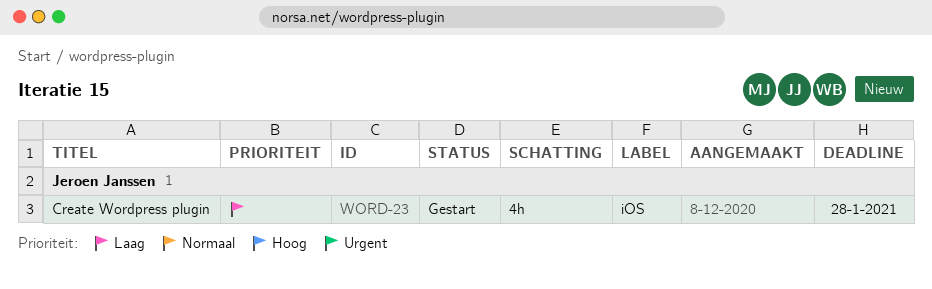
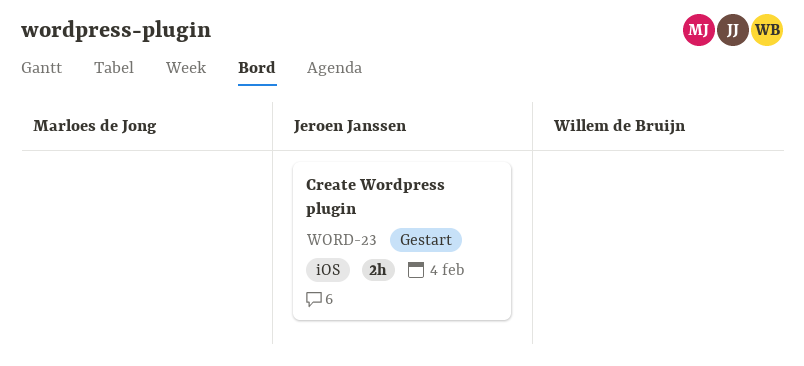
WORD-23, estimate: 4h -> 2h
WORD-23, due: Jan 28 -> Feb 4

